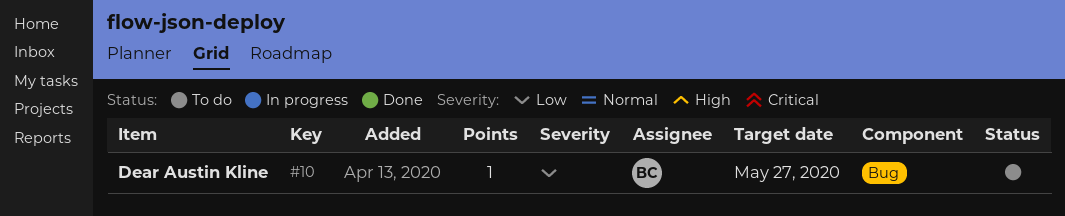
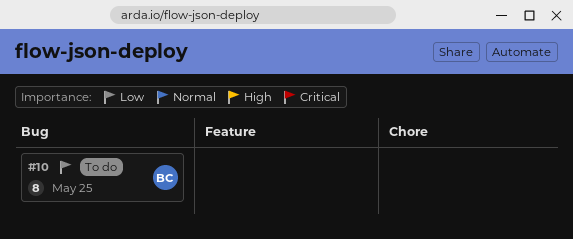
#10, estimate: 1 -> 8
#10, due: May 27 -> May 25

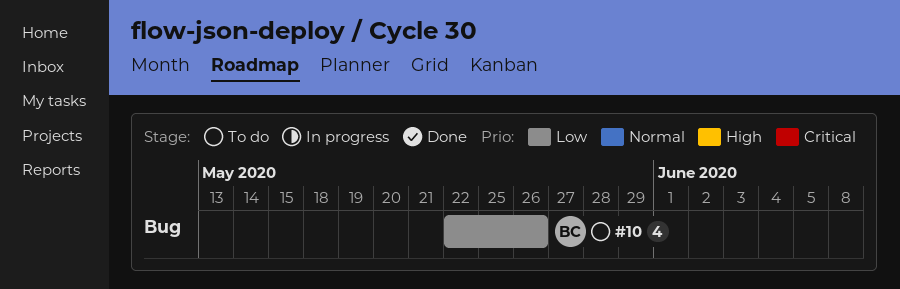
#10, estimate: 8 -> 4
#10, due: May 25 -> May 26

